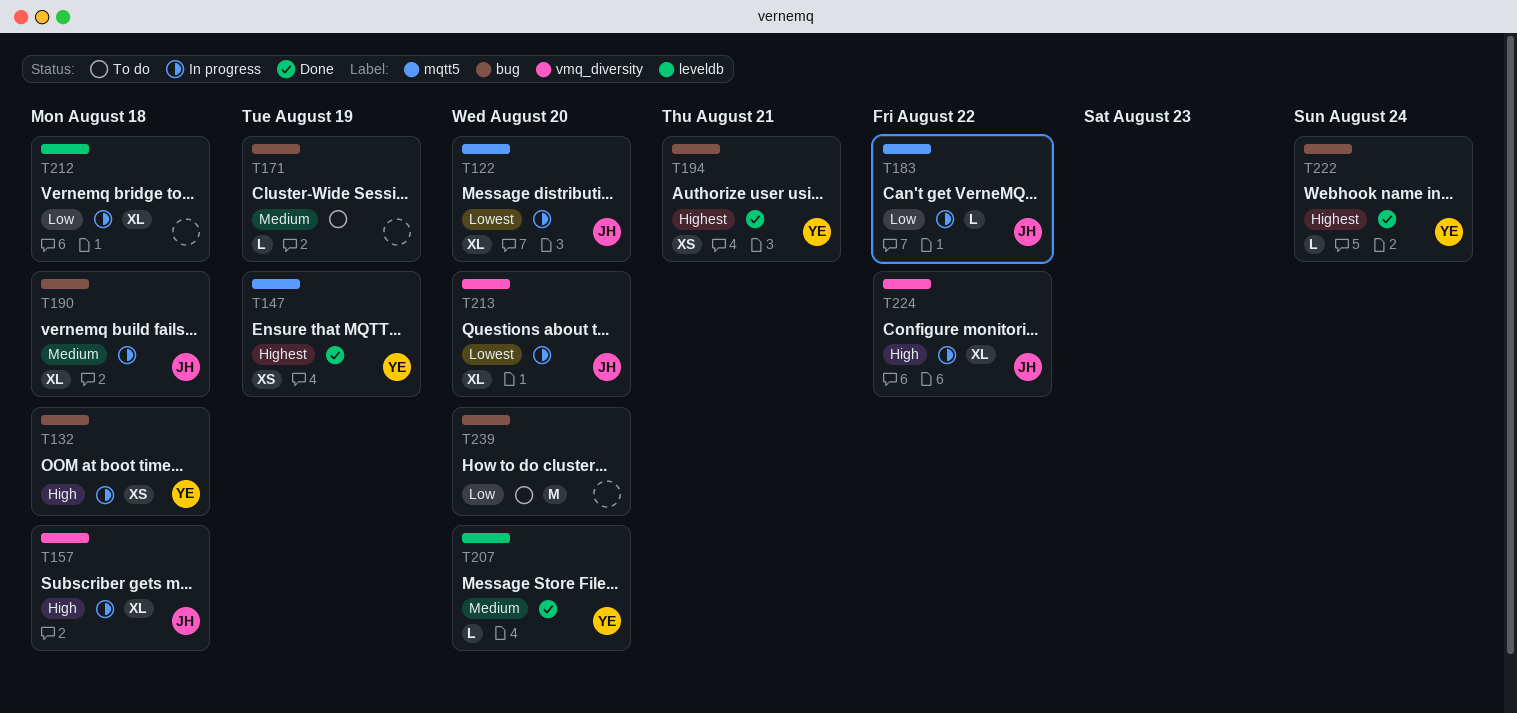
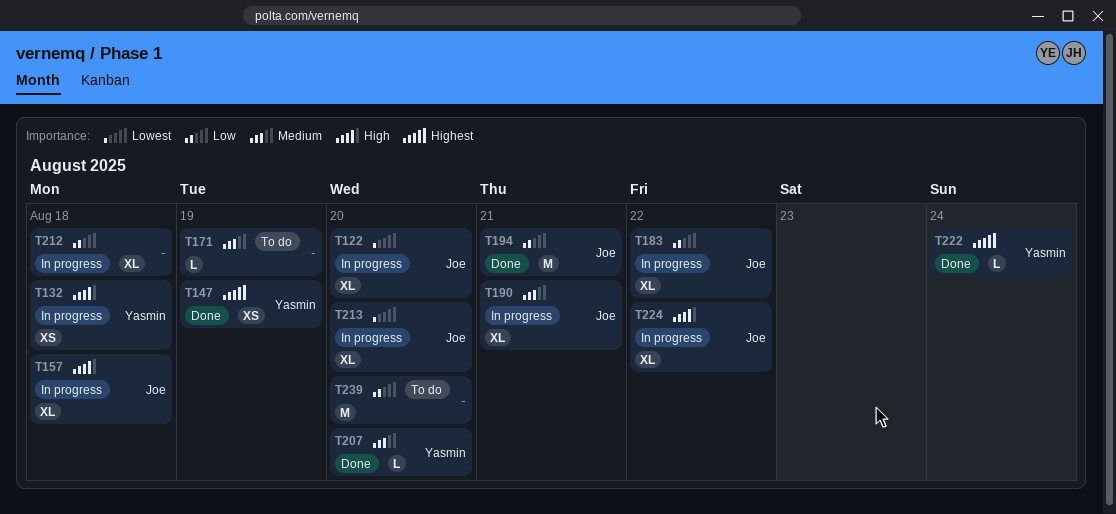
T183, estimate: L -> XL
T190, due: Aug 18 -> Aug 21
T194, owner: Yasmin -> Joe
T194, priority: Highest -> Low
T194, estimate: XS -> M

